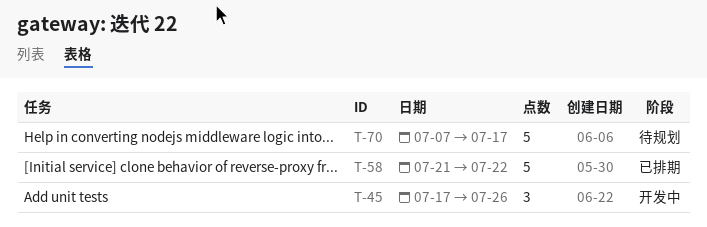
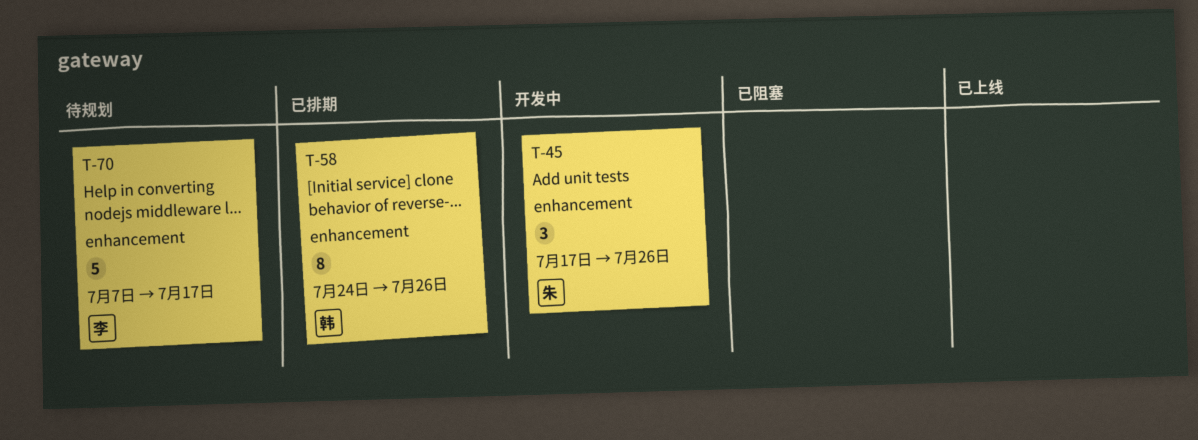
T-58, estimate: 5 -> 8
T-58, start: Jul 21 -> Jul 24
T-58, due: Jul 22 -> Jul 26

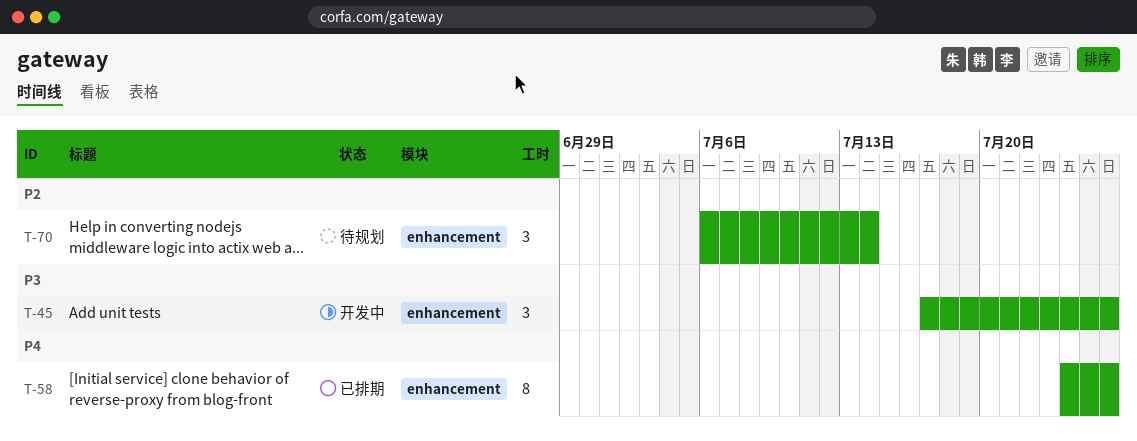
T-70, estimate: 5 -> 3
T-70, start: Jul 7 -> Jul 6
T-70, due: Jul 17 -> Jul 14

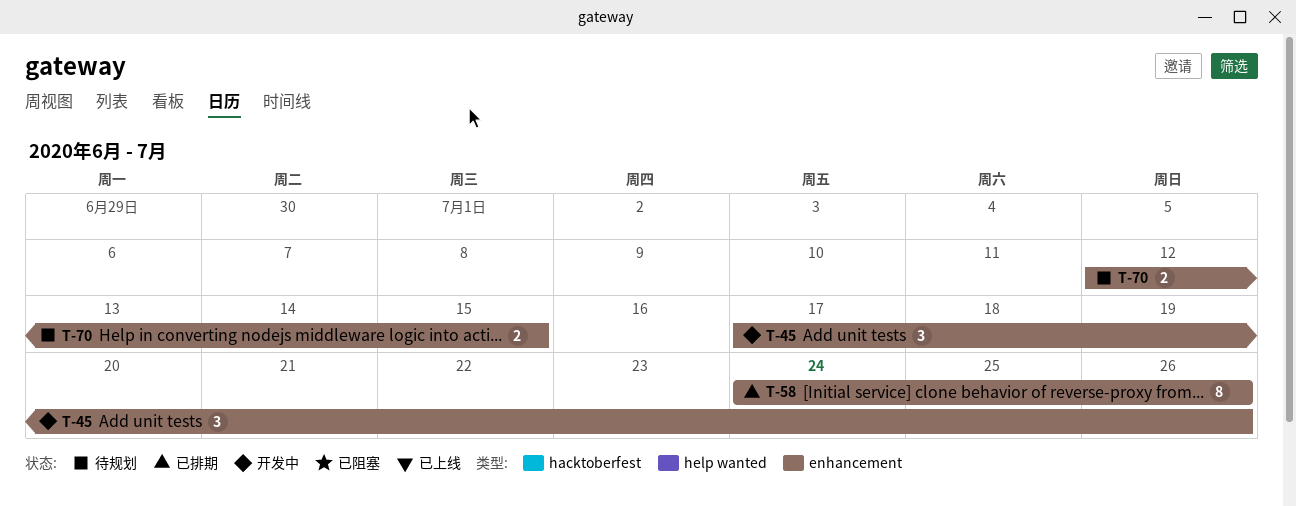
T-70, estimate: 3 -> 2
T-70, start: Jul 6 -> Jul 12
T-70, due: Jul 14 -> Jul 15

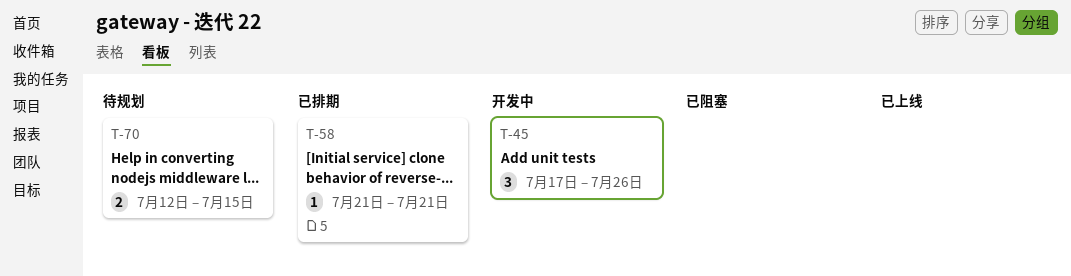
T-58, estimate: 8 -> 1
T-58, start: Jul 24 -> Jul 21
T-58, due: Jul 26 -> Jul 21

